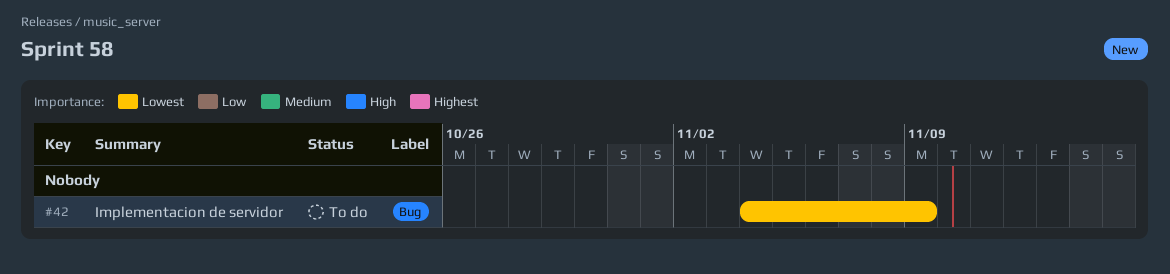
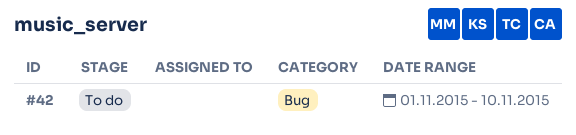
#42, start: Nov 4 -> Nov 1
#42, due: Nov 9 -> Nov 10

